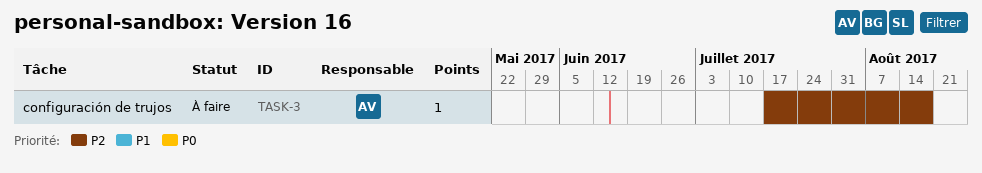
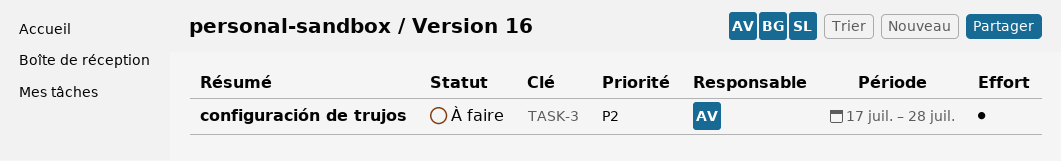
TASK-3, due: Aug 18 -> Jul 28

